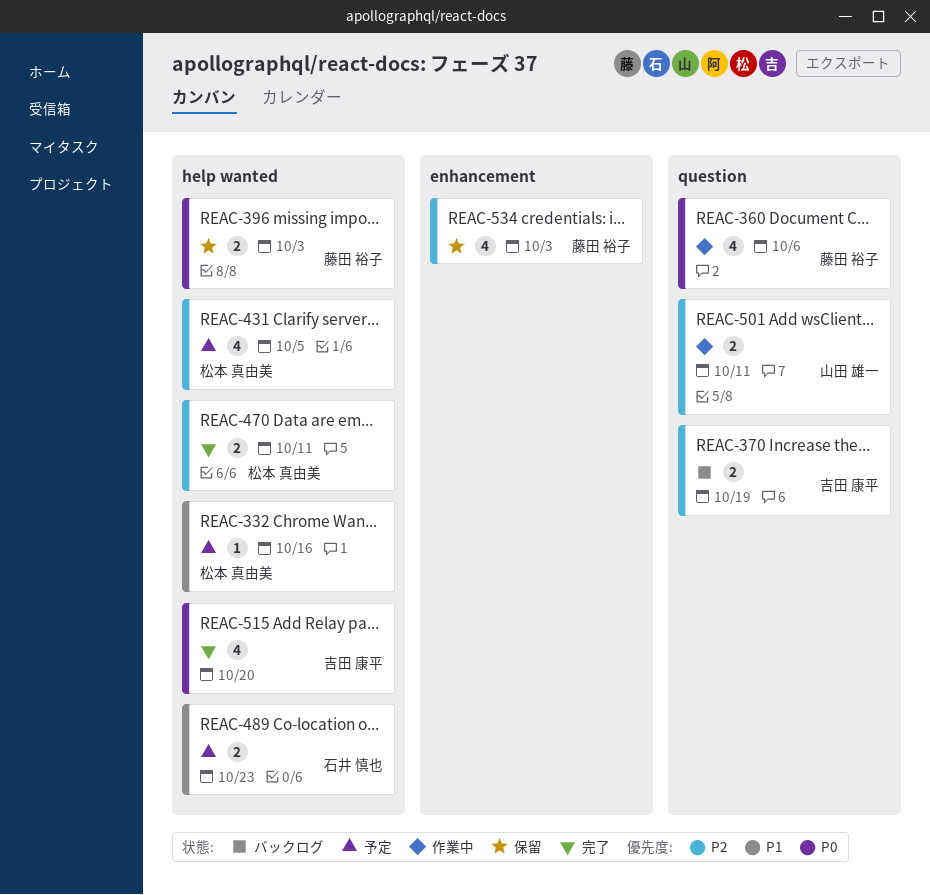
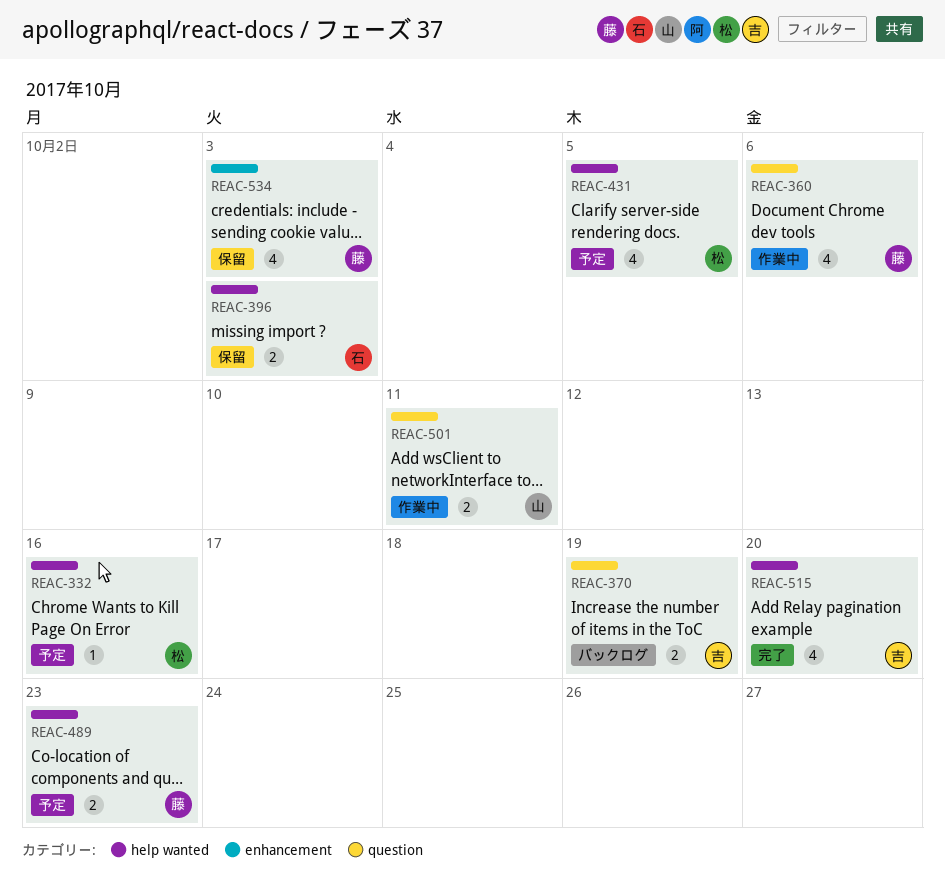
REAC-396, owner: 藤田 裕子 -> 石井 慎也
REAC-470: present -> none
REAC-489, owner: 石井 慎也 -> 藤田 裕子

